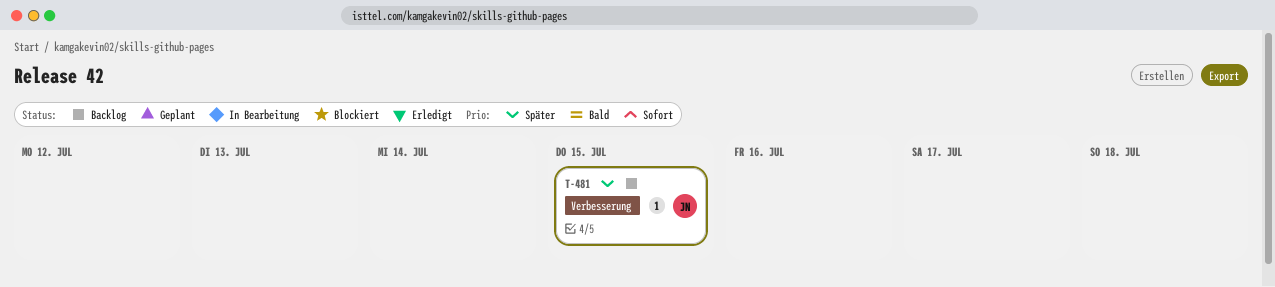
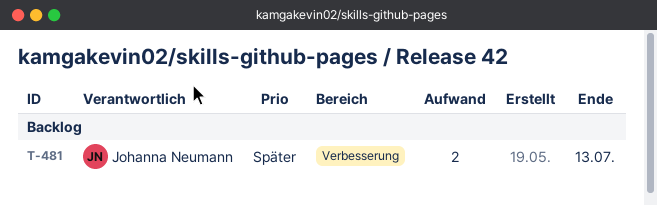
T-481, estimate: 1 -> 2
T-481, due: Jul 15 -> Jul 13

